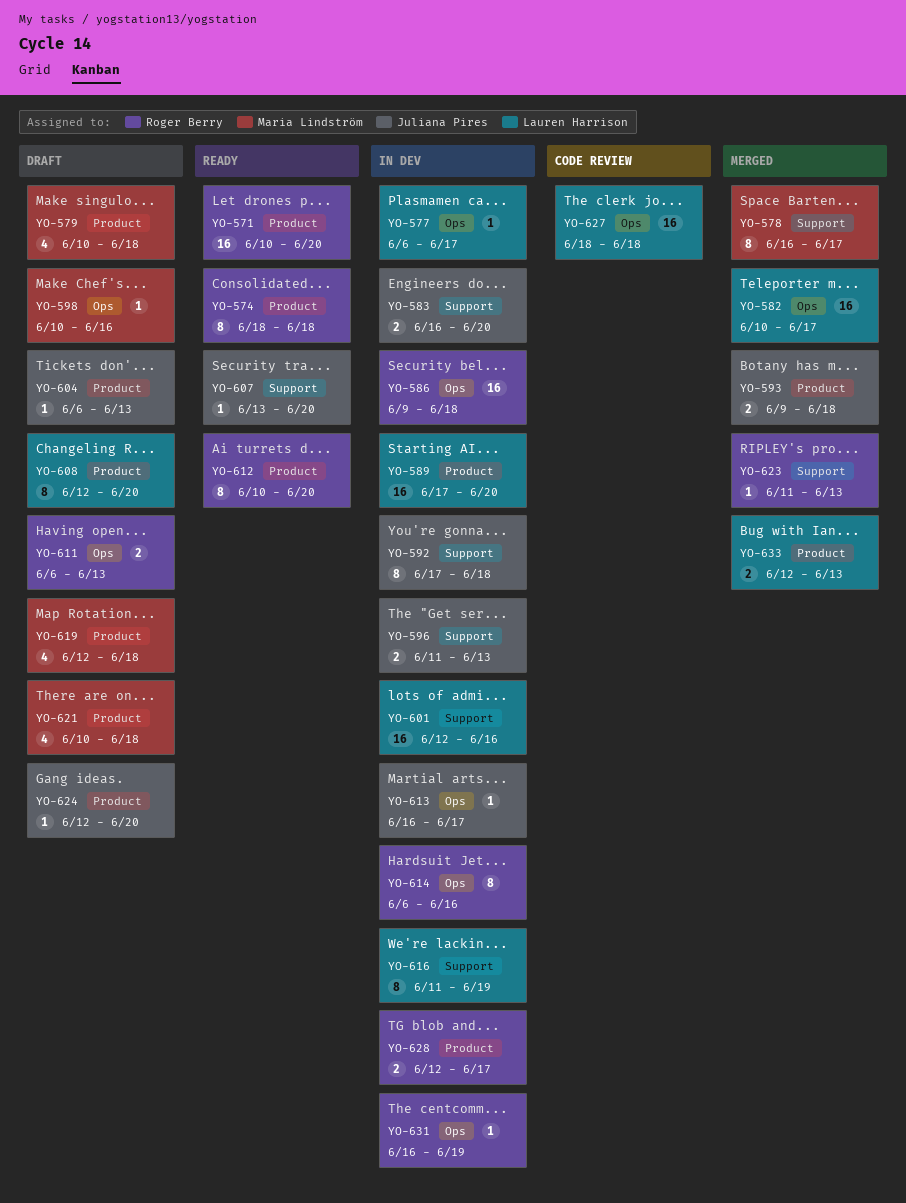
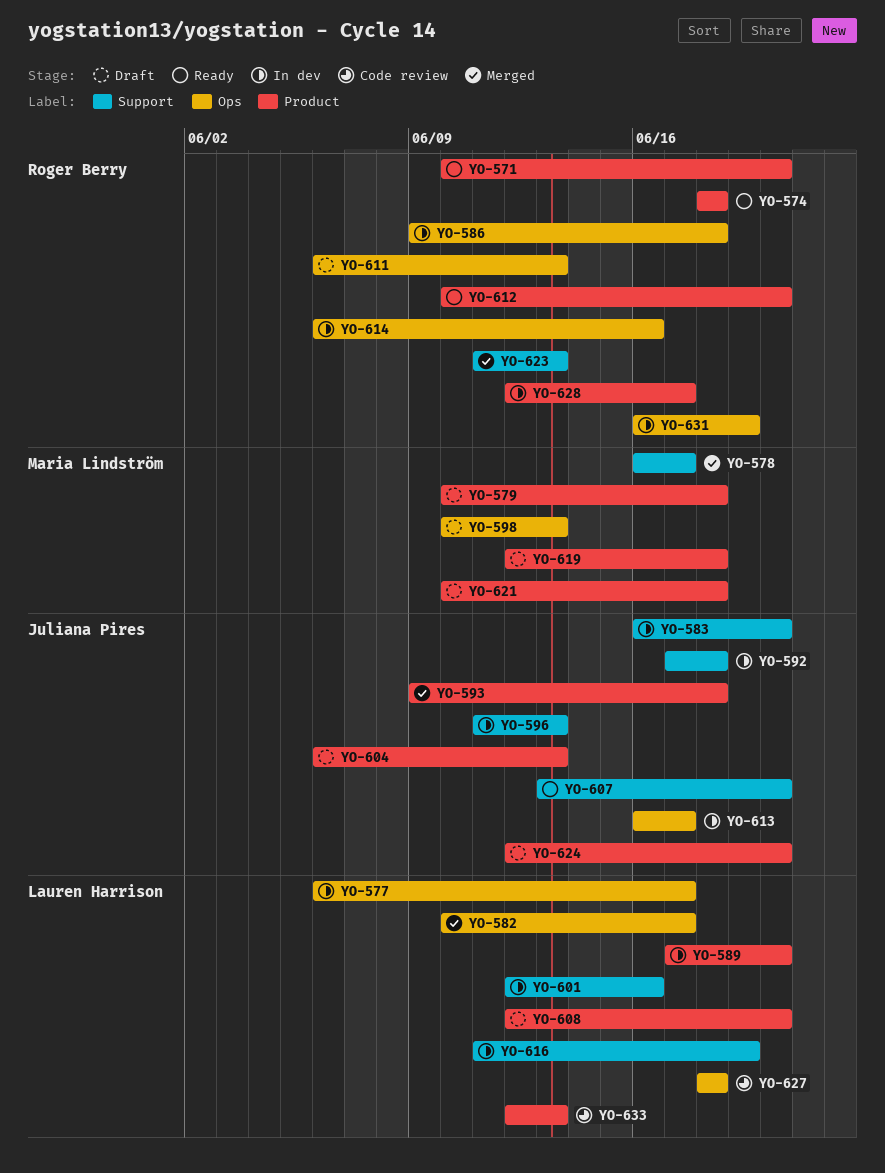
YO-598, due: Jun 16 -> Jun 13
YO-633, status: Merged -> Code review

